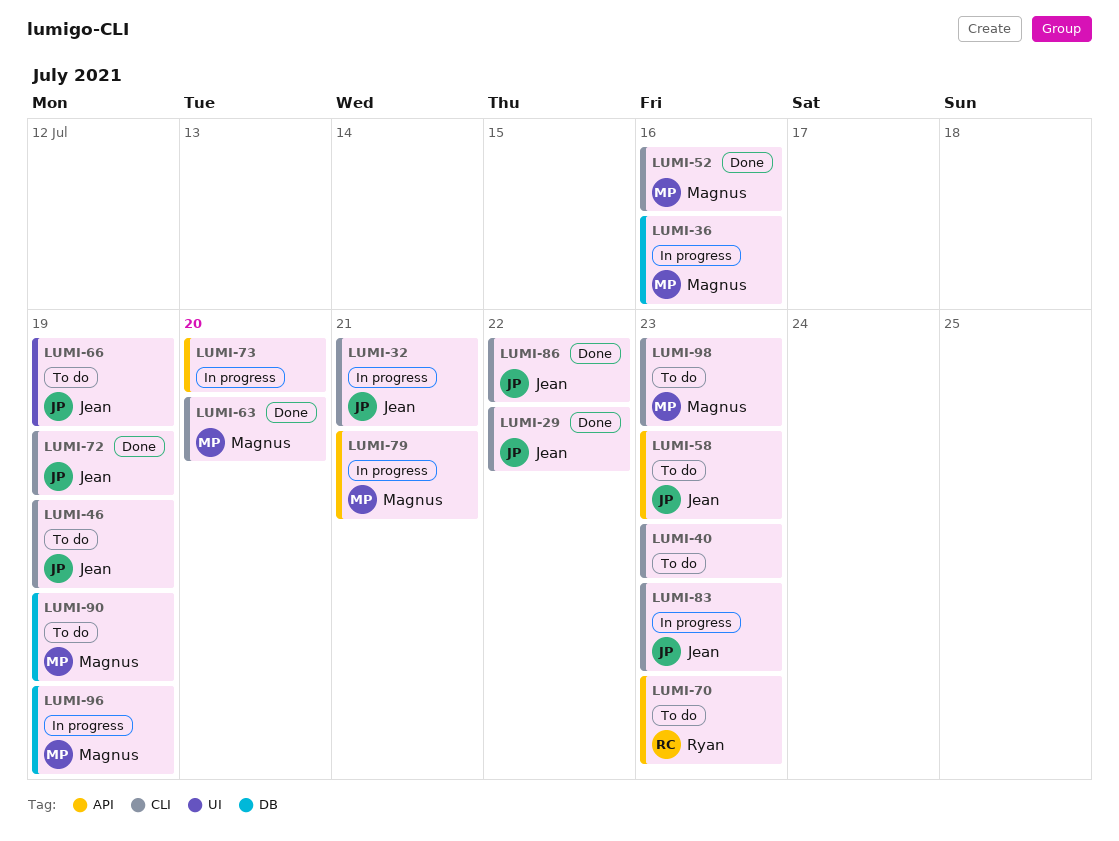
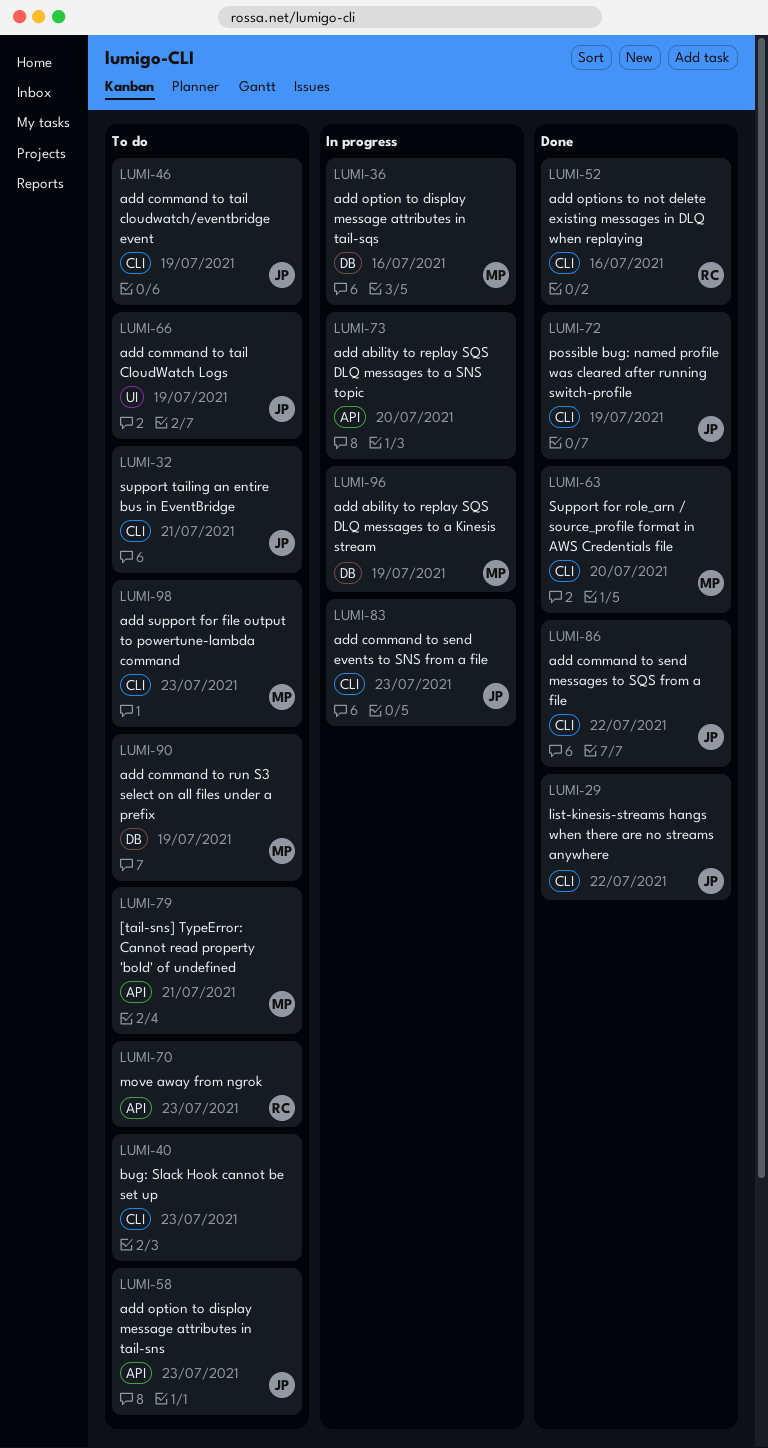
LUMI-32, status: In progress -> To do
LUMI-52, owner: Magnus -> Ryan
LUMI-79, status: In progress -> To do

